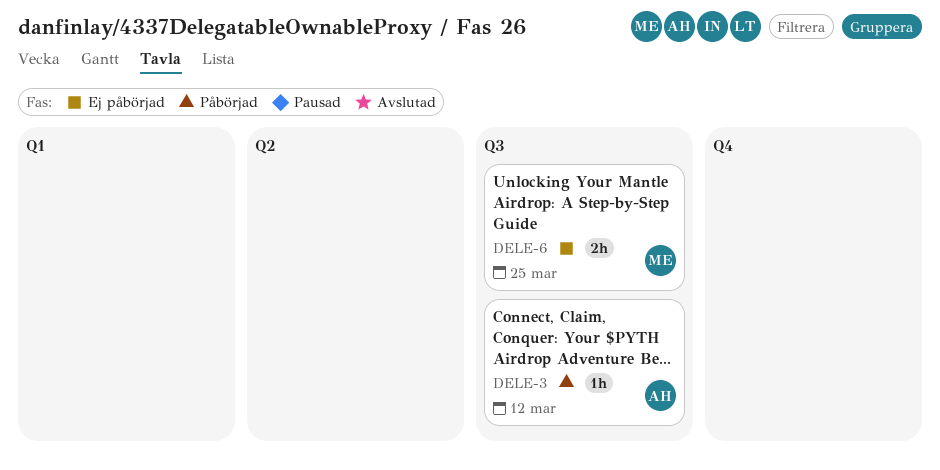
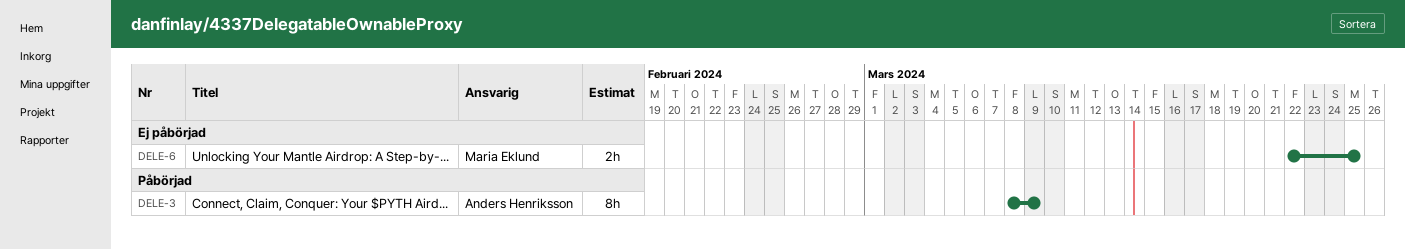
DELE-3, estimate: 1h -> 8h
DELE-3, due: Mar 12 -> Mar 9

